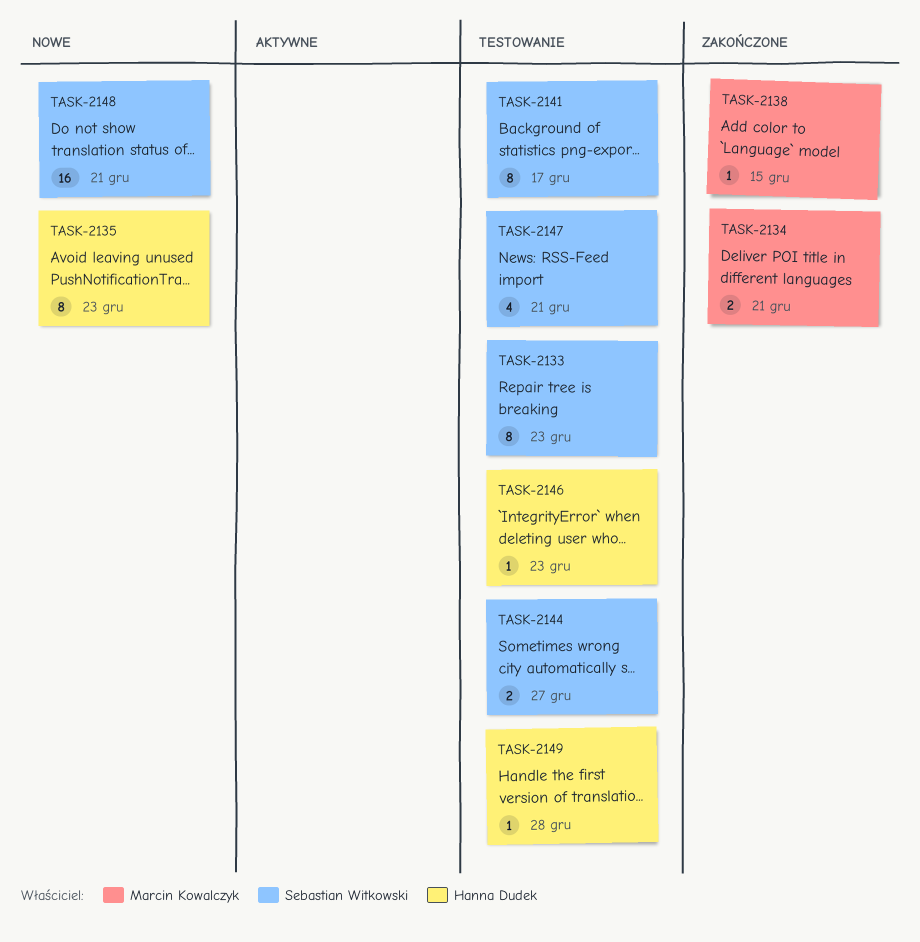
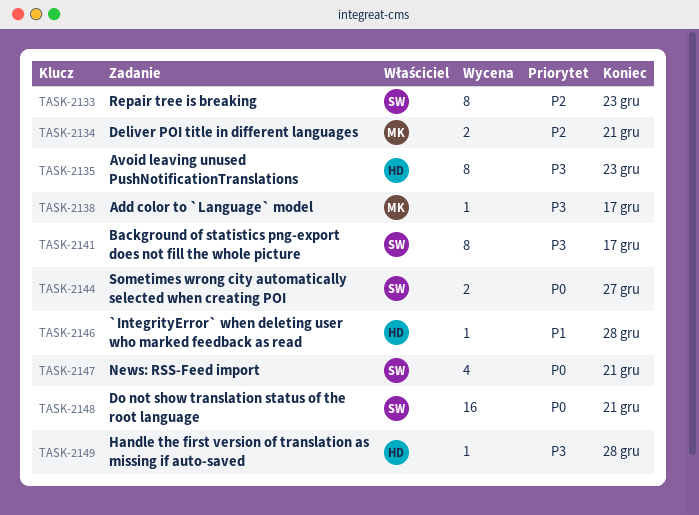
TASK-2138, due: Dec 15 -> Dec 17
TASK-2146, due: Dec 23 -> Dec 28

